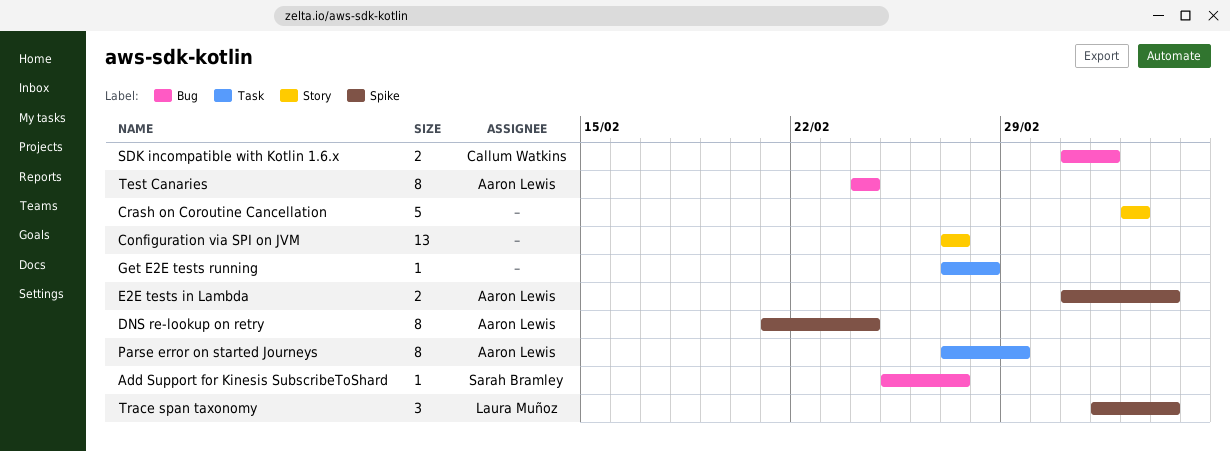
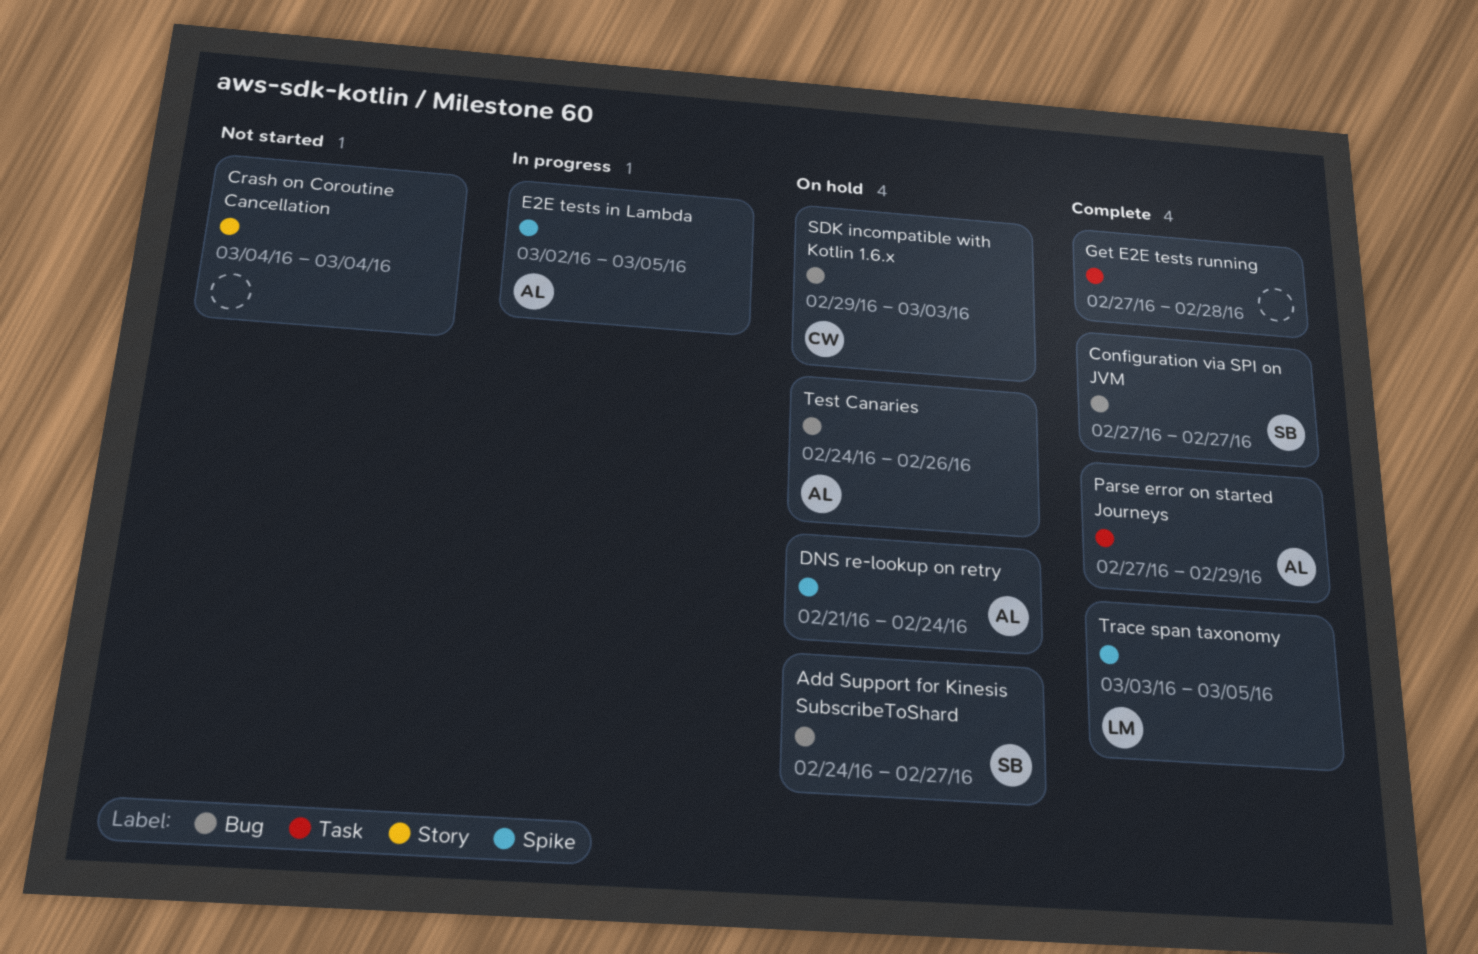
Add Support for Kinesis SubscribeToShard, start: Feb 25 -> Feb 24
Configuration via SPI on JVM, owner: none -> Sarah Bramley
Configuration via SPI on JVM, label: Story -> Bug
SDK incompatible with Kotlin 1.6.x, start: Mar 2 -> Feb 29
Test Canaries, due: Feb 24 -> Feb 26

